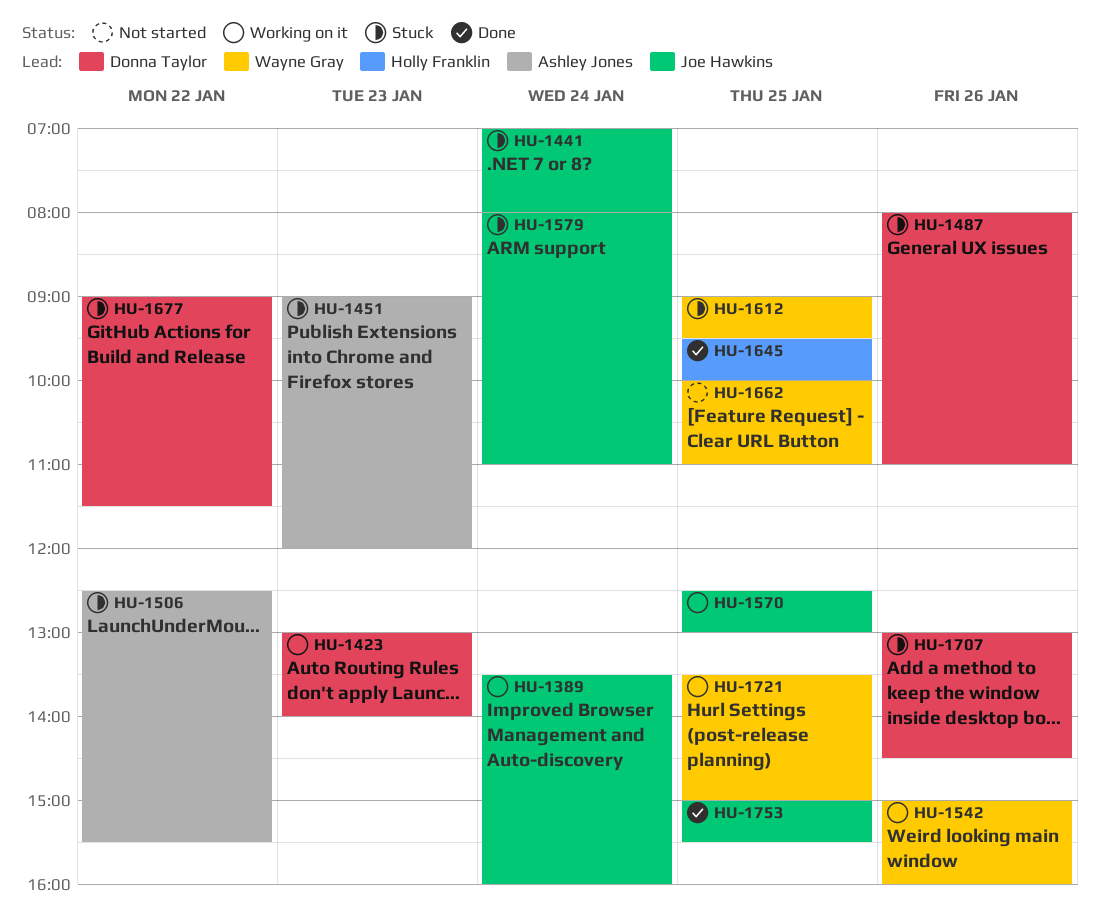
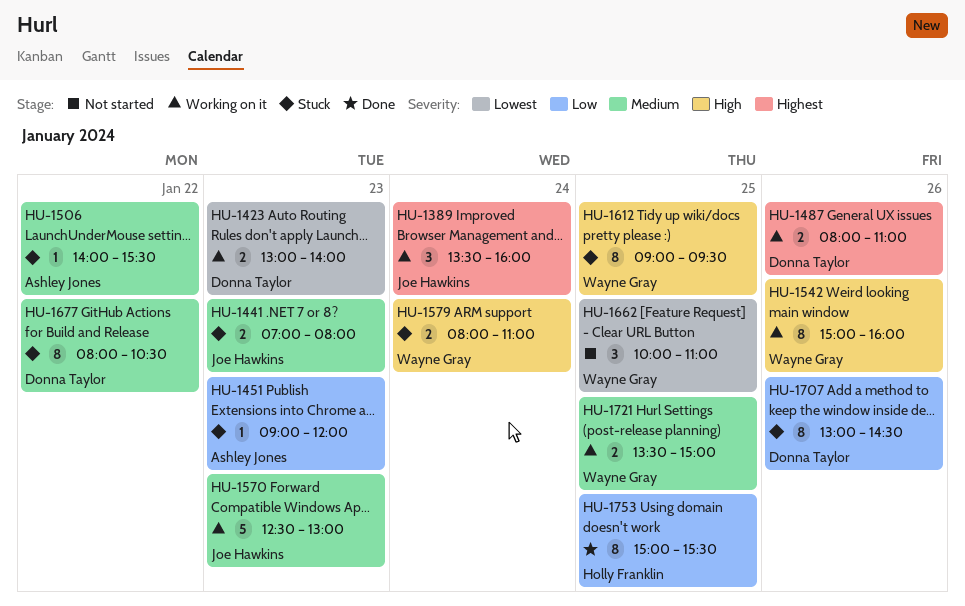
HU-1441, day: Jan 24 -> Jan 23
HU-1487, status: Stuck -> Working on it
HU-1506, begins: 12:30 -> 14:00
HU-1570, day: Jan 25 -> Jan 23
HU-1579, owner: Joe Hawkins -> Wayne Gray
HU-1645: present -> none
HU-1677, begins: 09:00 -> 08:00
HU-1677, ends: 11:30 -> 10:30
HU-1753, owner: Joe Hawkins -> Holly Franklin

